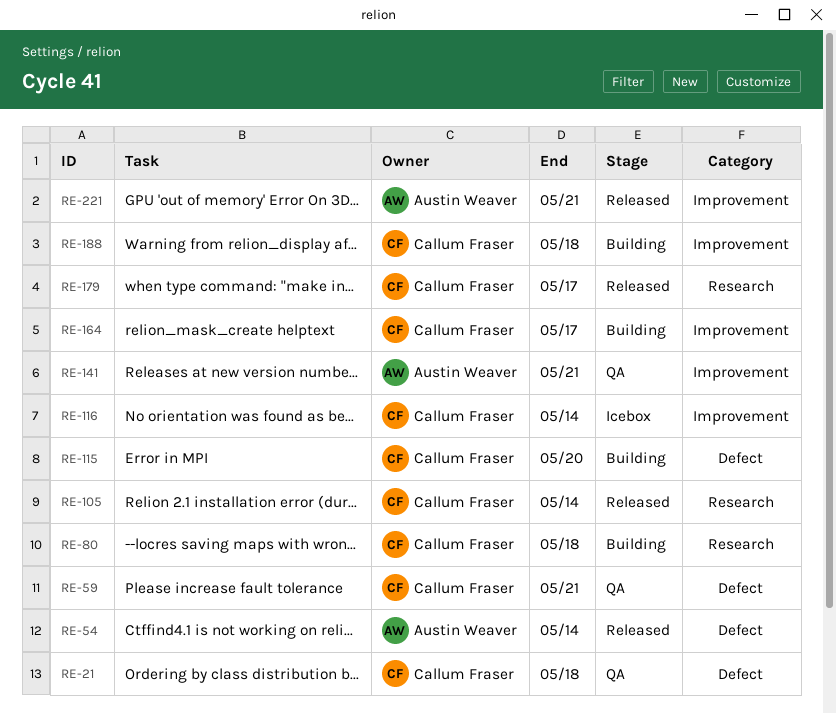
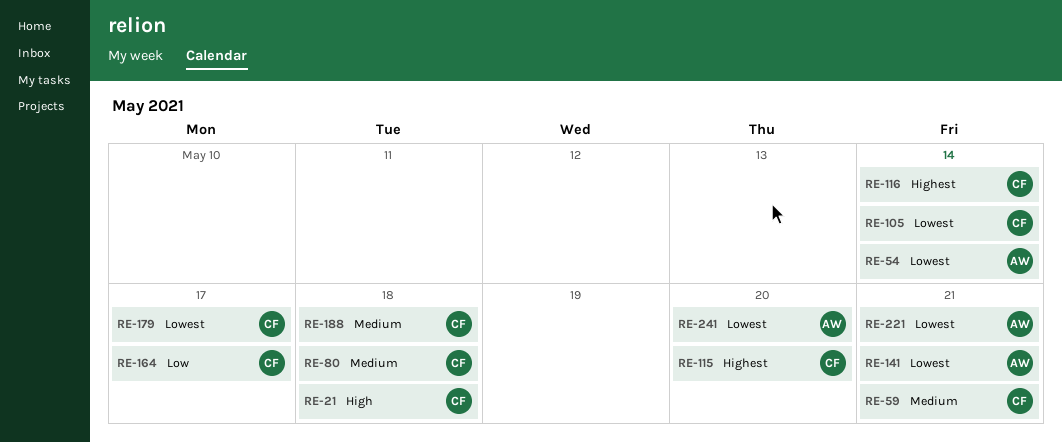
RE-241: none -> present

